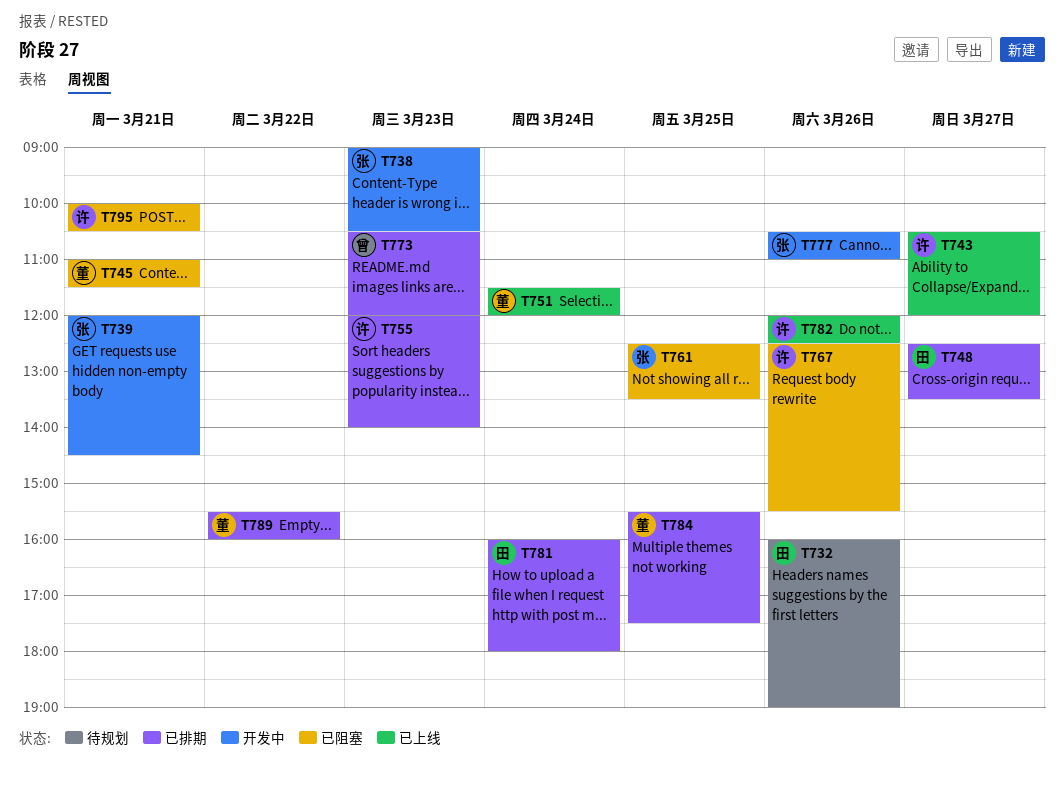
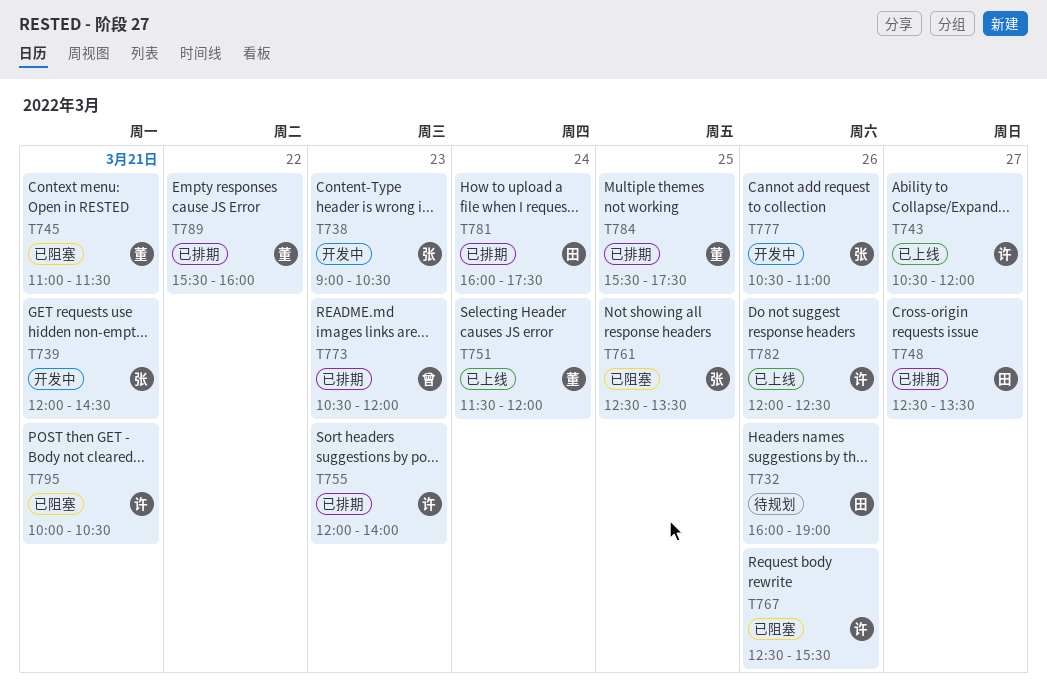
T781, ends: 18:00 -> 17:30

